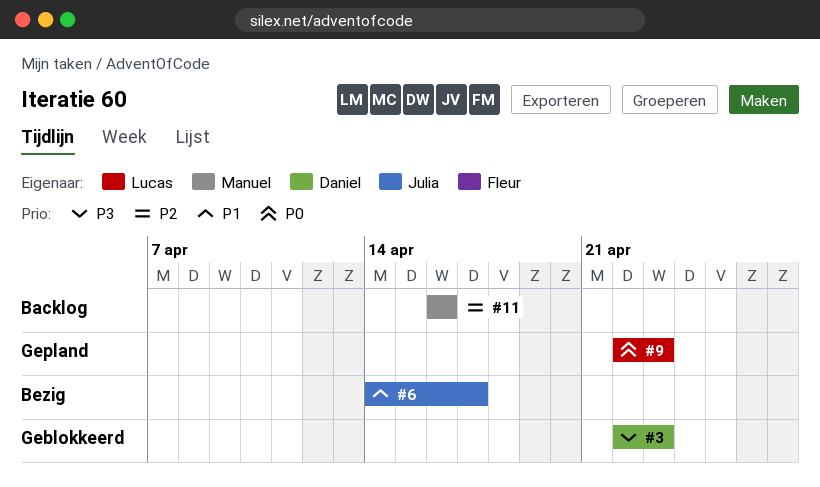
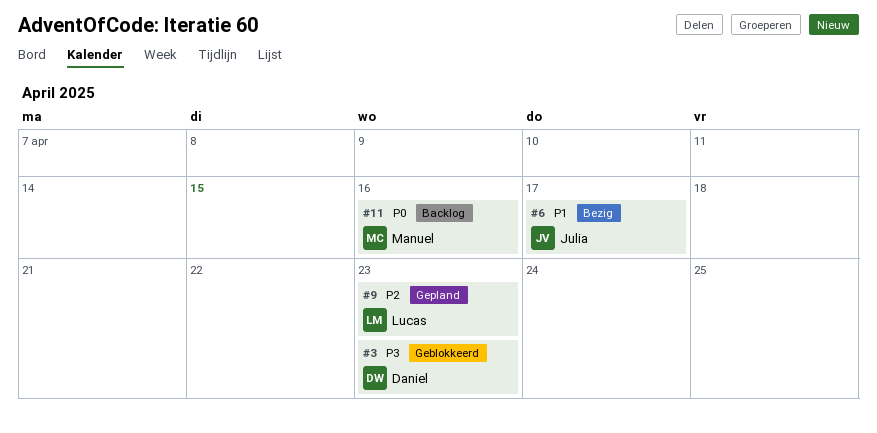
#9, priority: P0 -> P2
#11, priority: P2 -> P0

